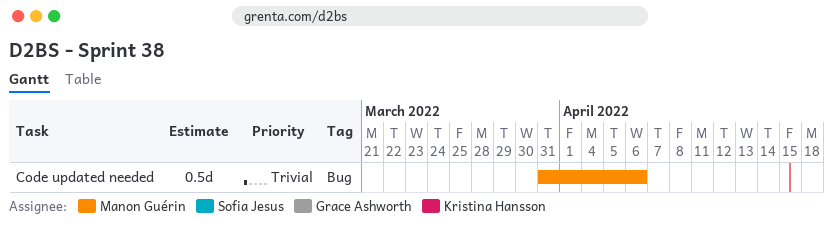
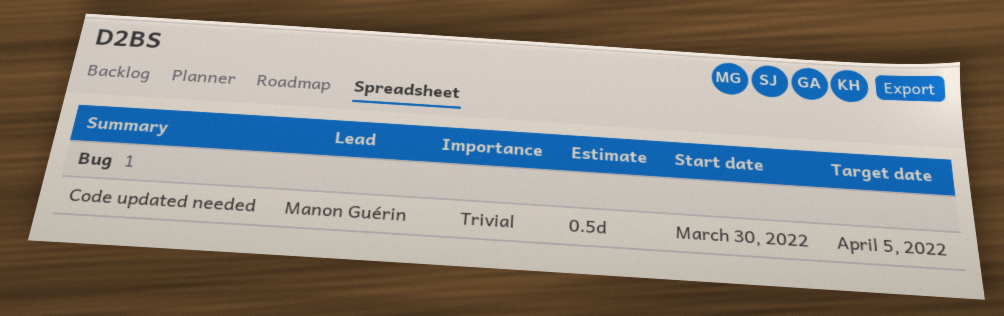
Code updated needed, start: Mar 31 -> Mar 30
Code updated needed, due: Apr 6 -> Apr 5

